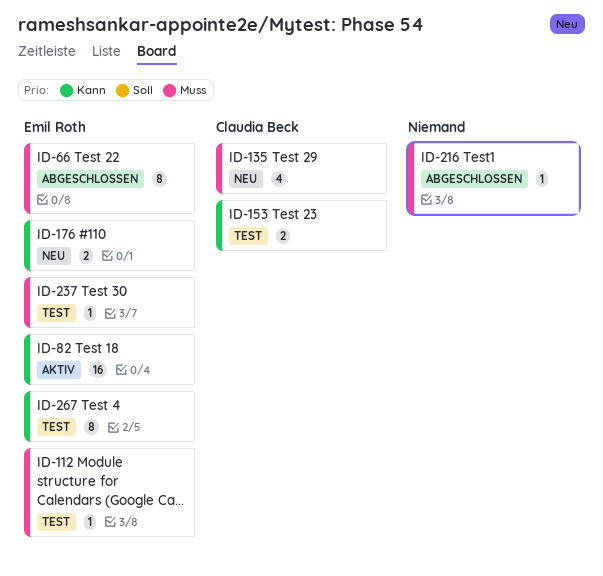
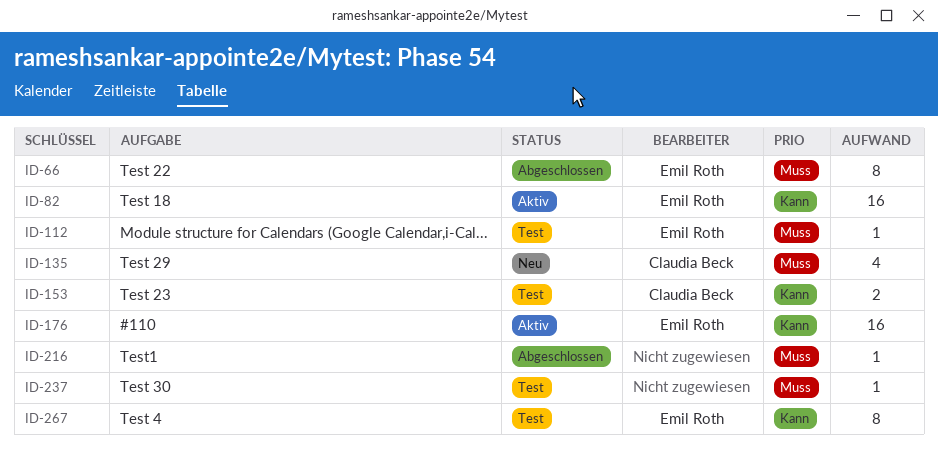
ID-176, status: Neu -> Aktiv
ID-176, estimate: 2 -> 16
ID-237, owner: Emil Roth -> none

